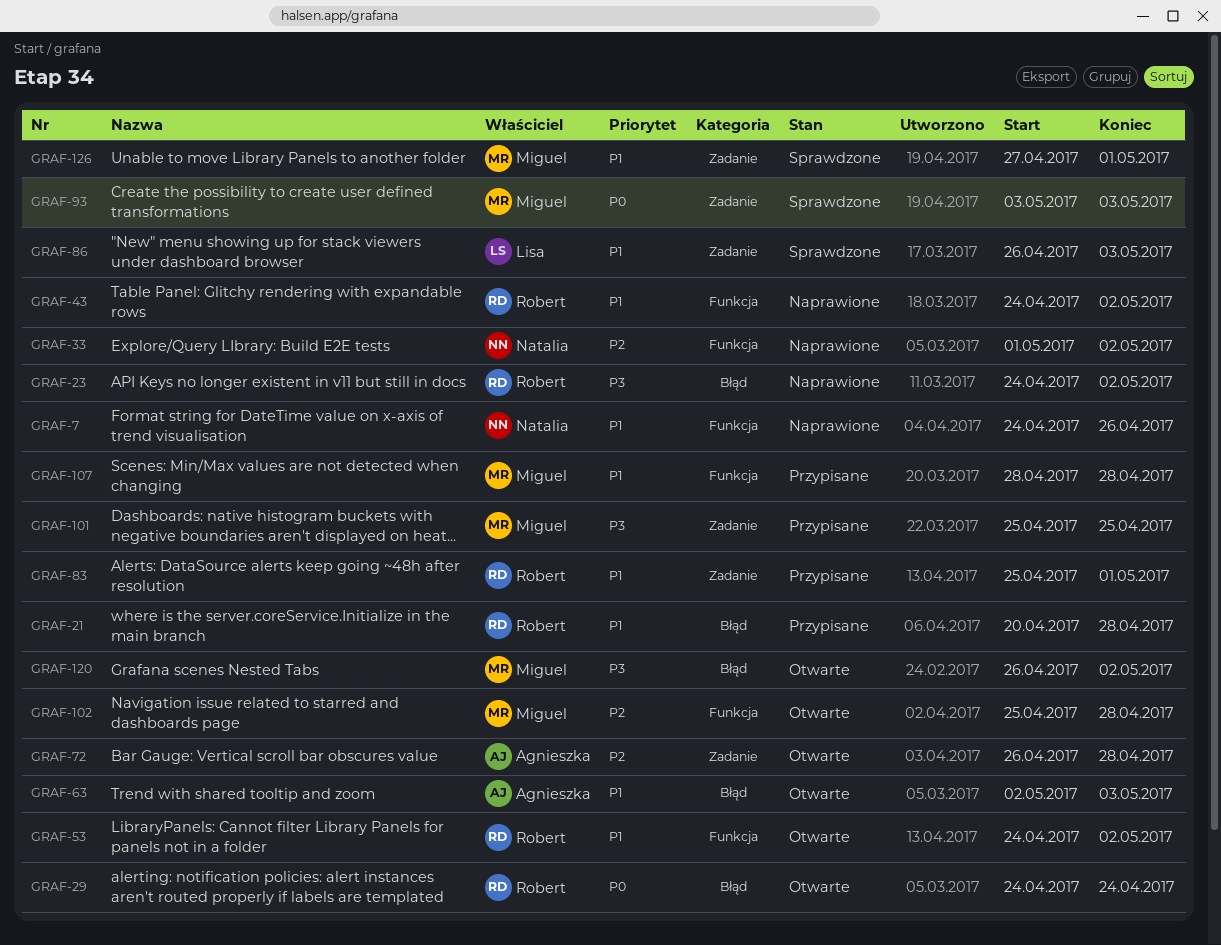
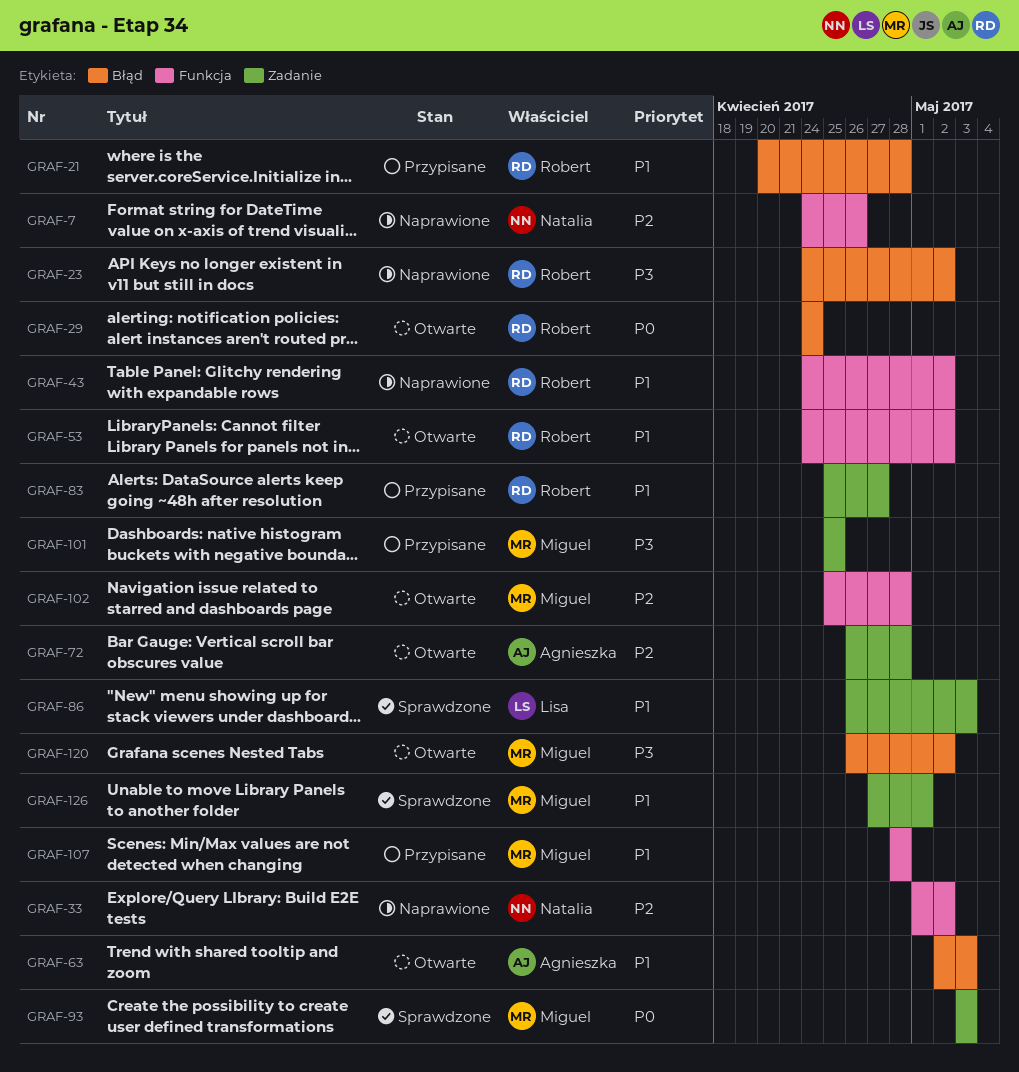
GRAF-7, priority: P1 -> P2
GRAF-83, due: May 1 -> Apr 27

